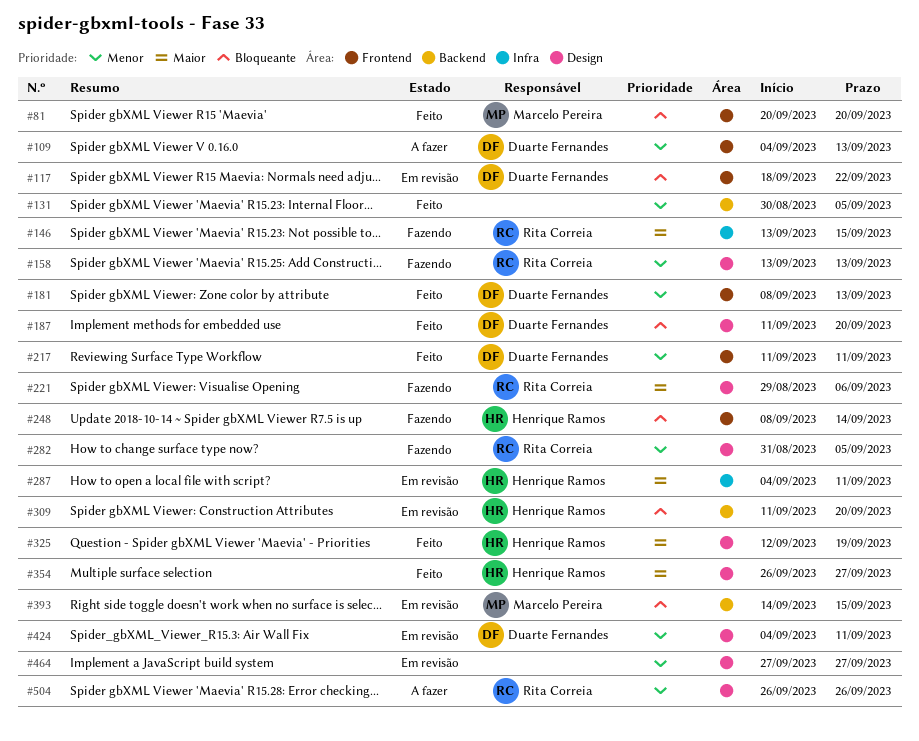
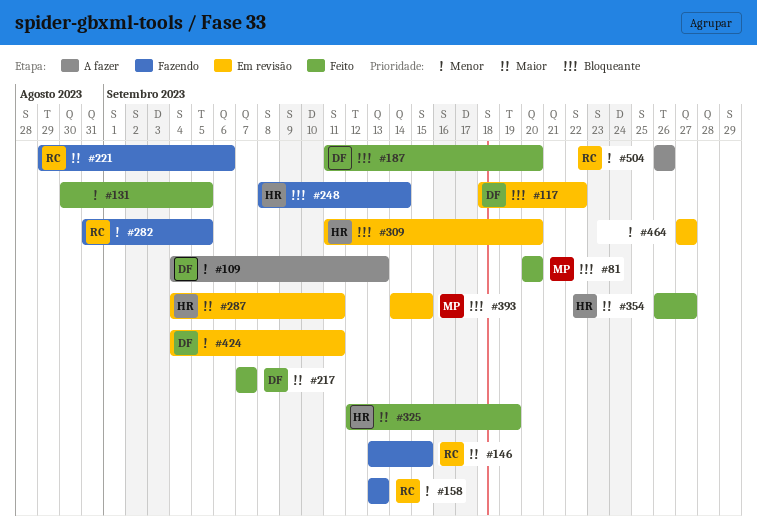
#181: present -> none
#217, priority: Menor -> Maior
#217, start: Sep 11 -> Sep 7
#217, due: Sep 11 -> Sep 7

